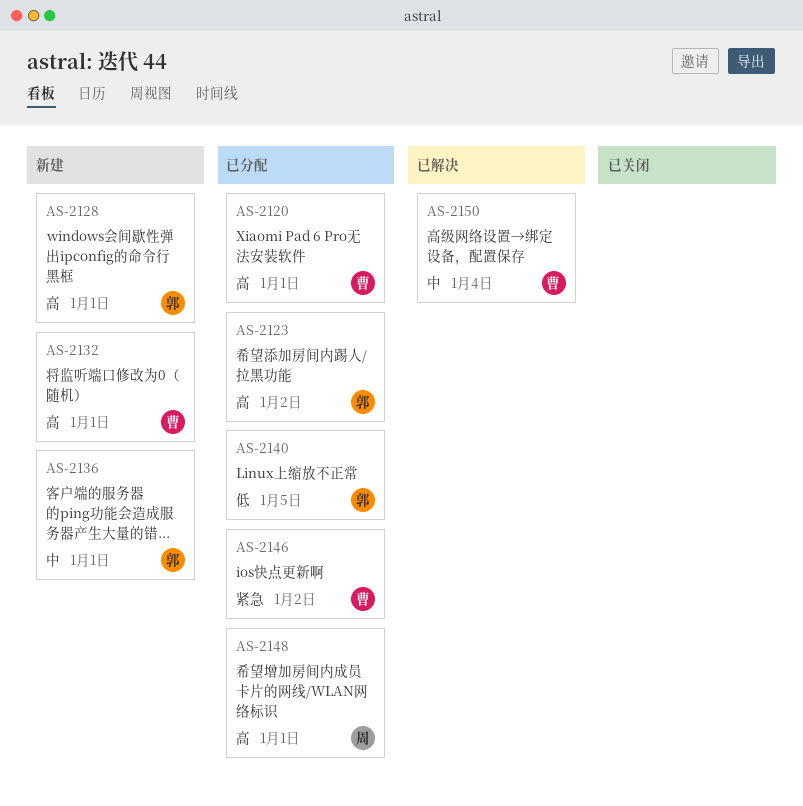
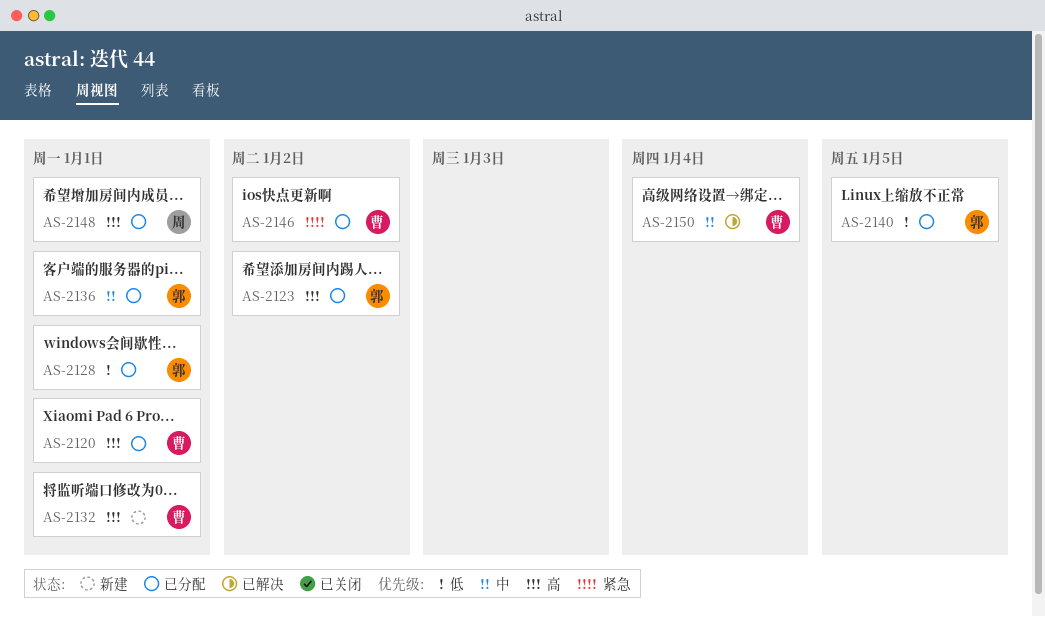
AS-2128, status: 新建 -> 已分配
AS-2128, priority: 高 -> 低
AS-2136, status: 新建 -> 已分配

